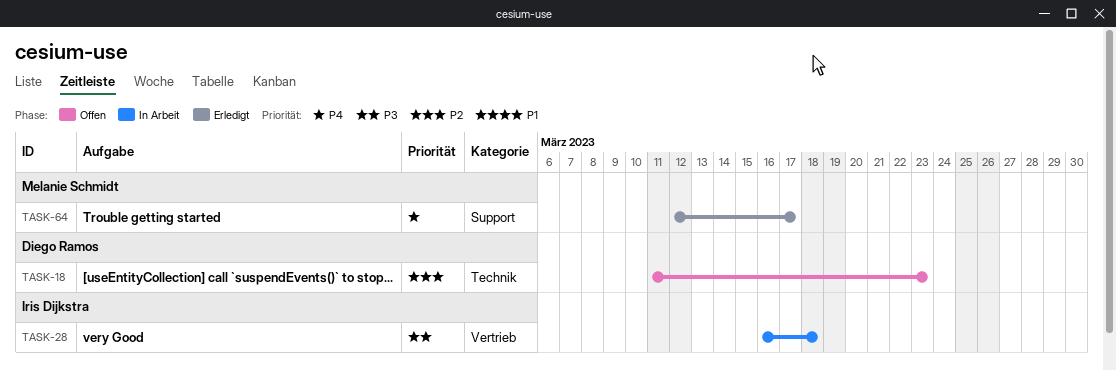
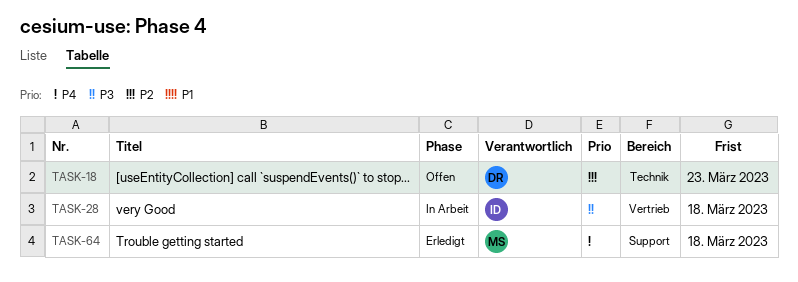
TASK-64, due: Mar 17 -> Mar 18

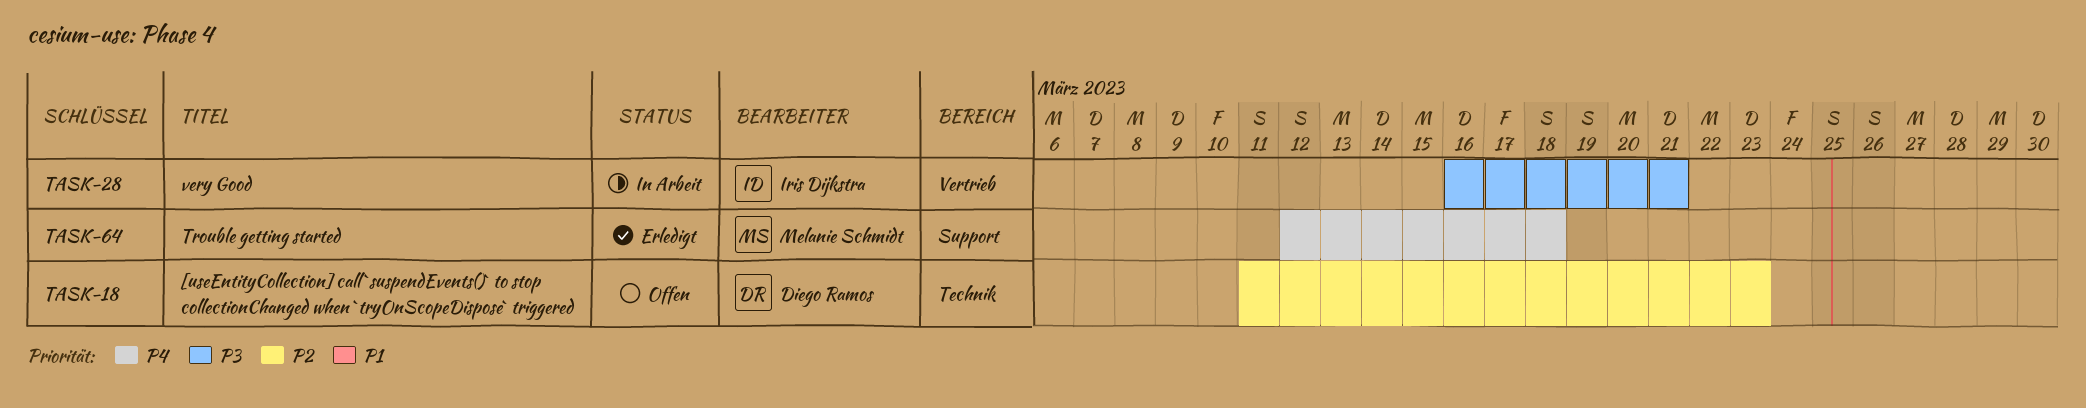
TASK-28, due: Mar 18 -> Mar 21

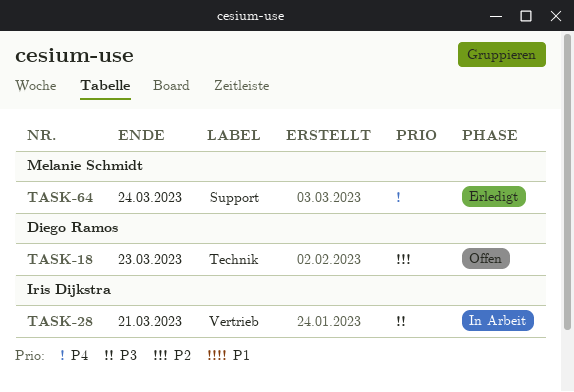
TASK-64, due: Mar 18 -> Mar 24

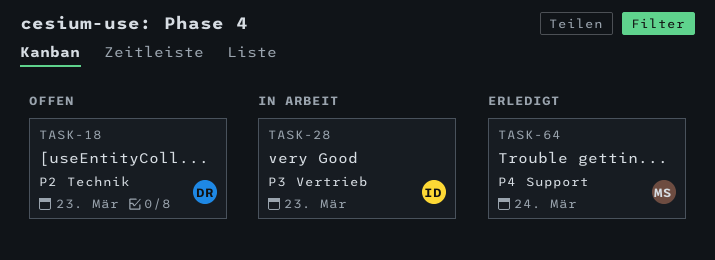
TASK-28, due: Mar 21 -> Mar 23

